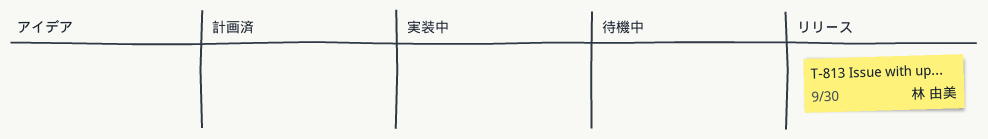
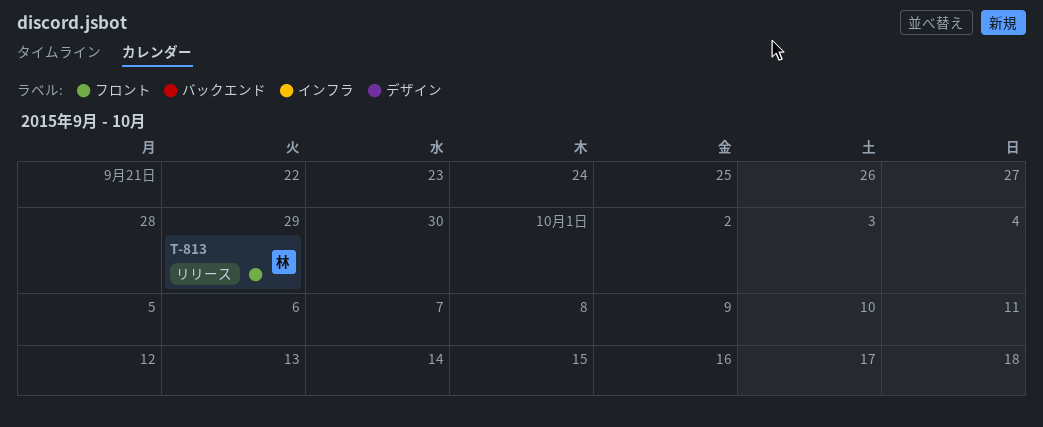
T-813, due: Sep 30 -> Sep 29

